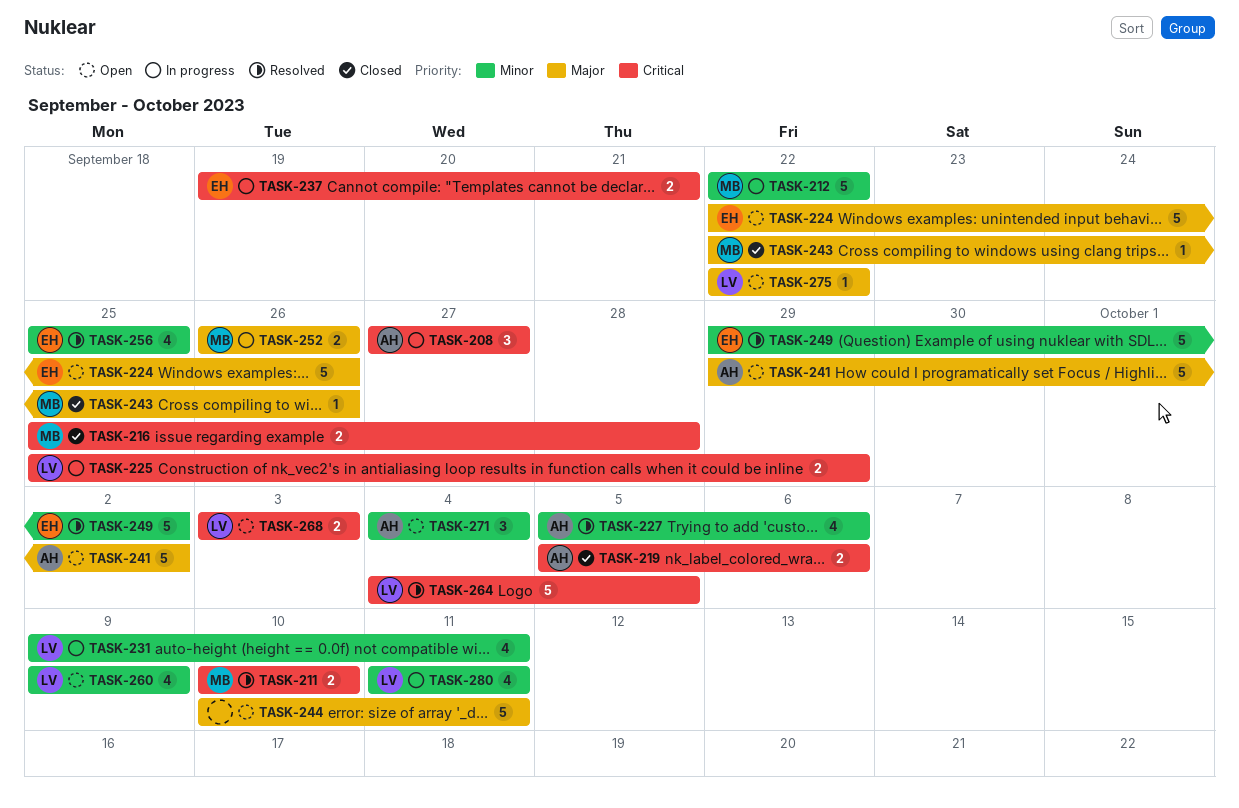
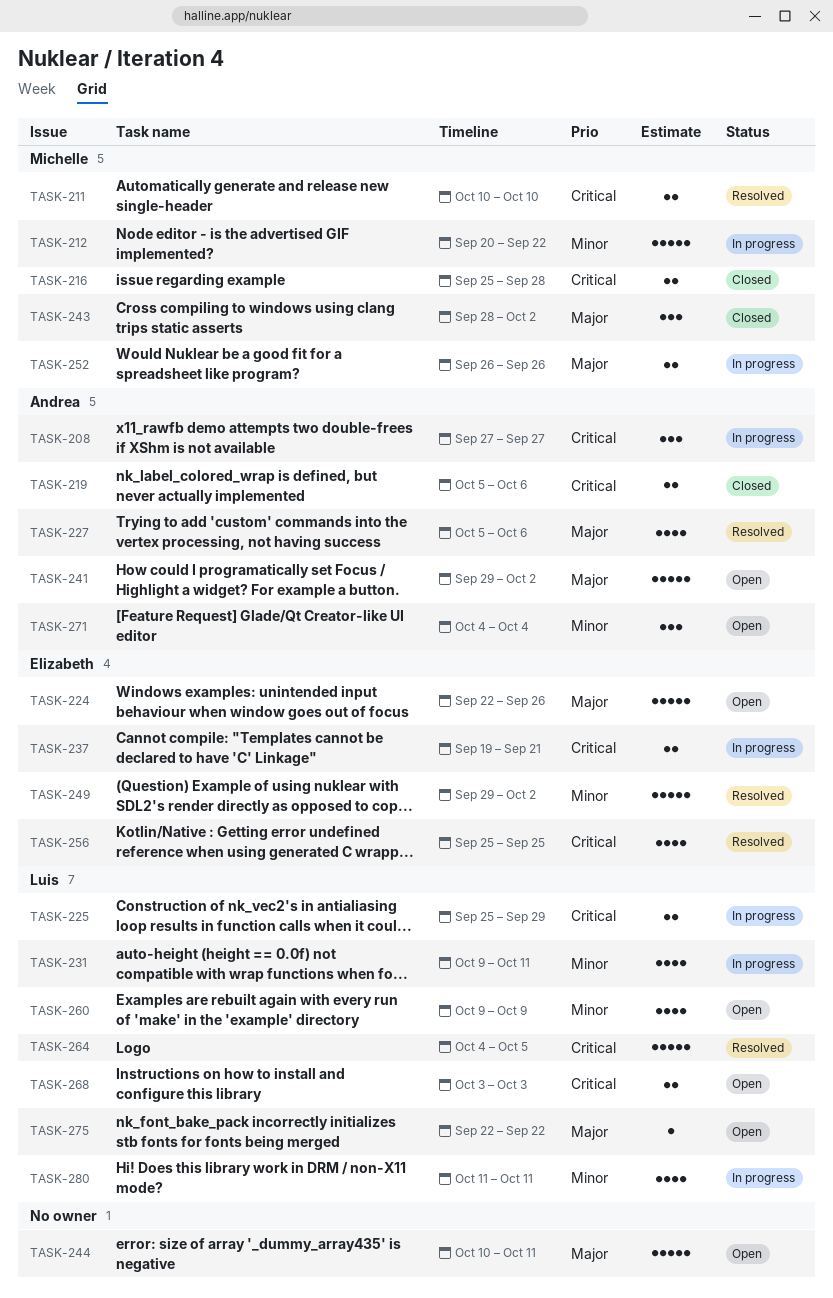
TASK-212, start: Sep 22 -> Sep 20
TASK-227, priority: Minor -> Major
TASK-243, estimate: 1 -> 3
TASK-243, start: Sep 22 -> Sep 28
TASK-243, due: Sep 26 -> Oct 2
TASK-256, priority: Minor -> Critical

